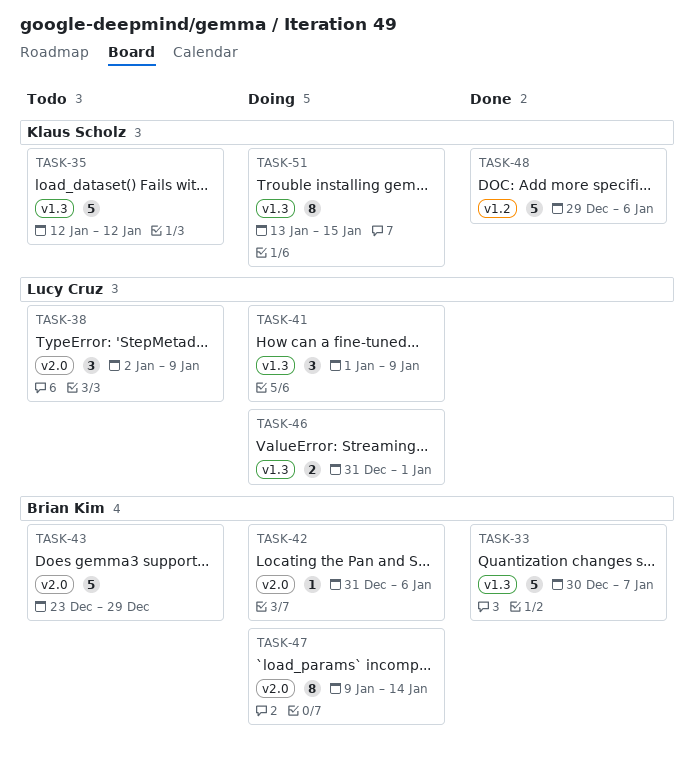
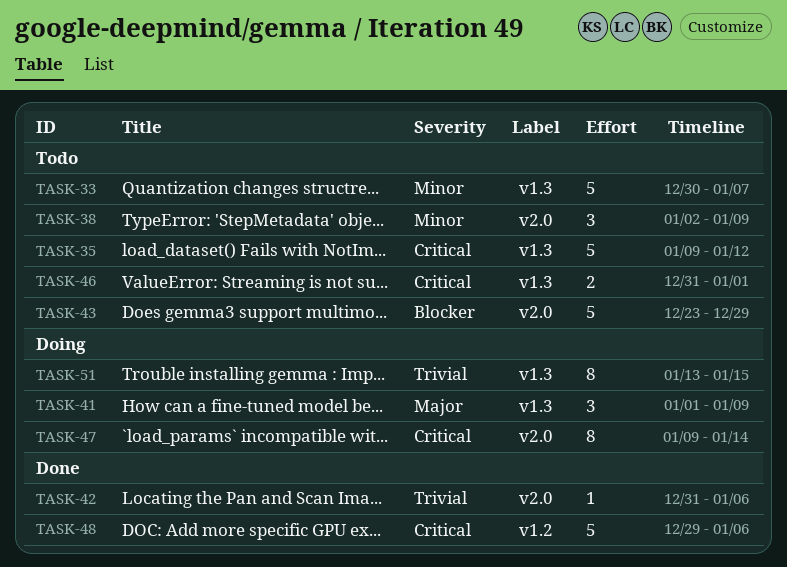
TASK-33, status: Done -> Todo
TASK-35, start: Jan 12 -> Jan 9
TASK-42, status: Doing -> Done
TASK-46, status: Doing -> Todo

